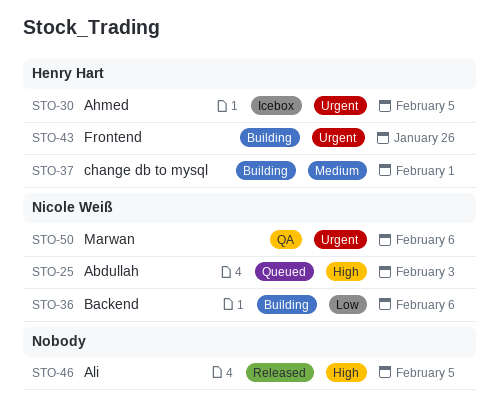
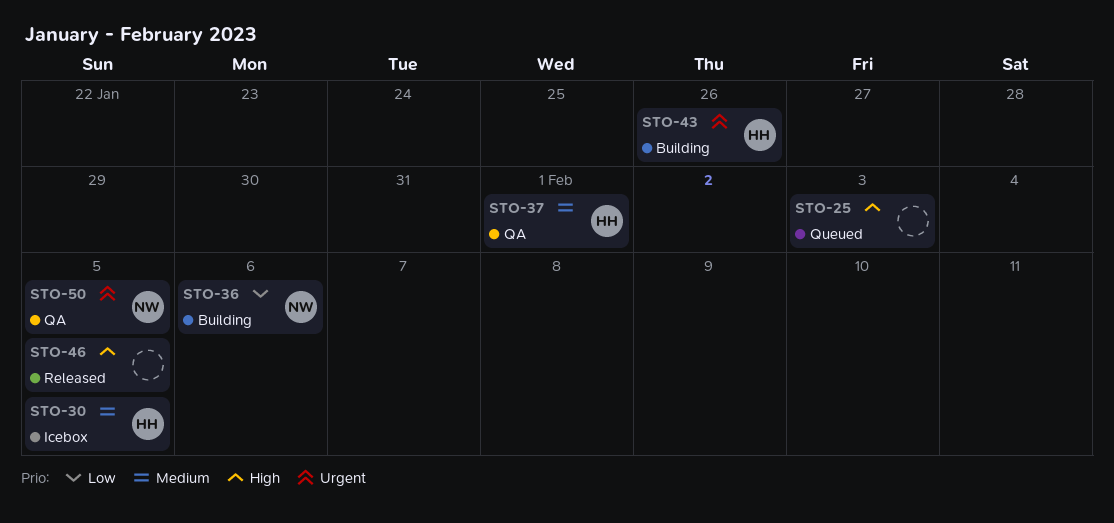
STO-25, owner: Nicole Weiß -> none
STO-30, priority: Urgent -> Medium
STO-37, status: Building -> QA
STO-50, due: Feb 6 -> Feb 5

